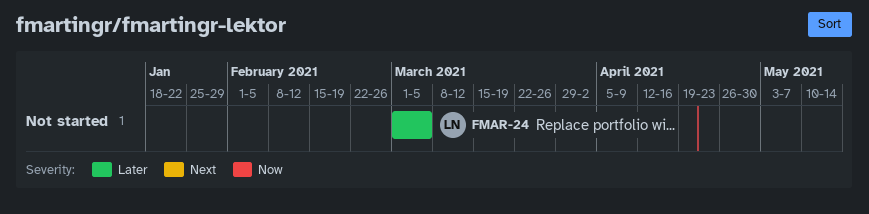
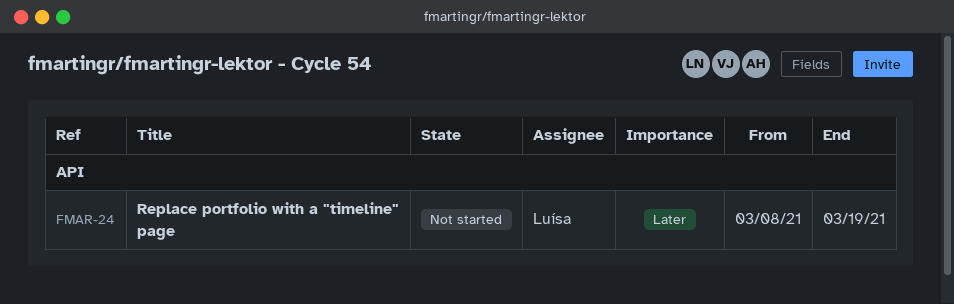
FMAR-24, start: Mar 1 -> Mar 8
FMAR-24, due: Mar 5 -> Mar 19

